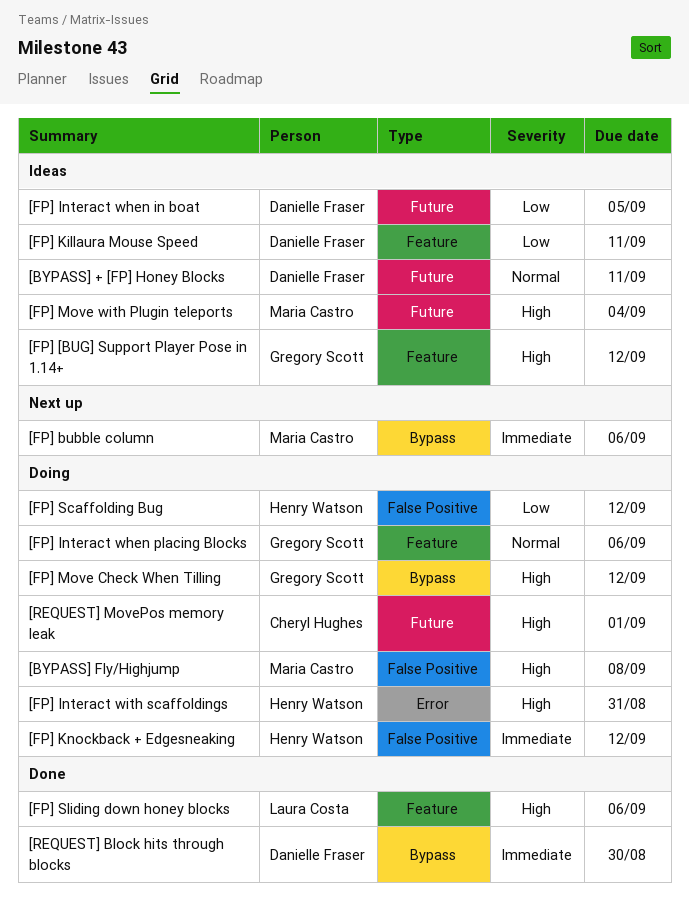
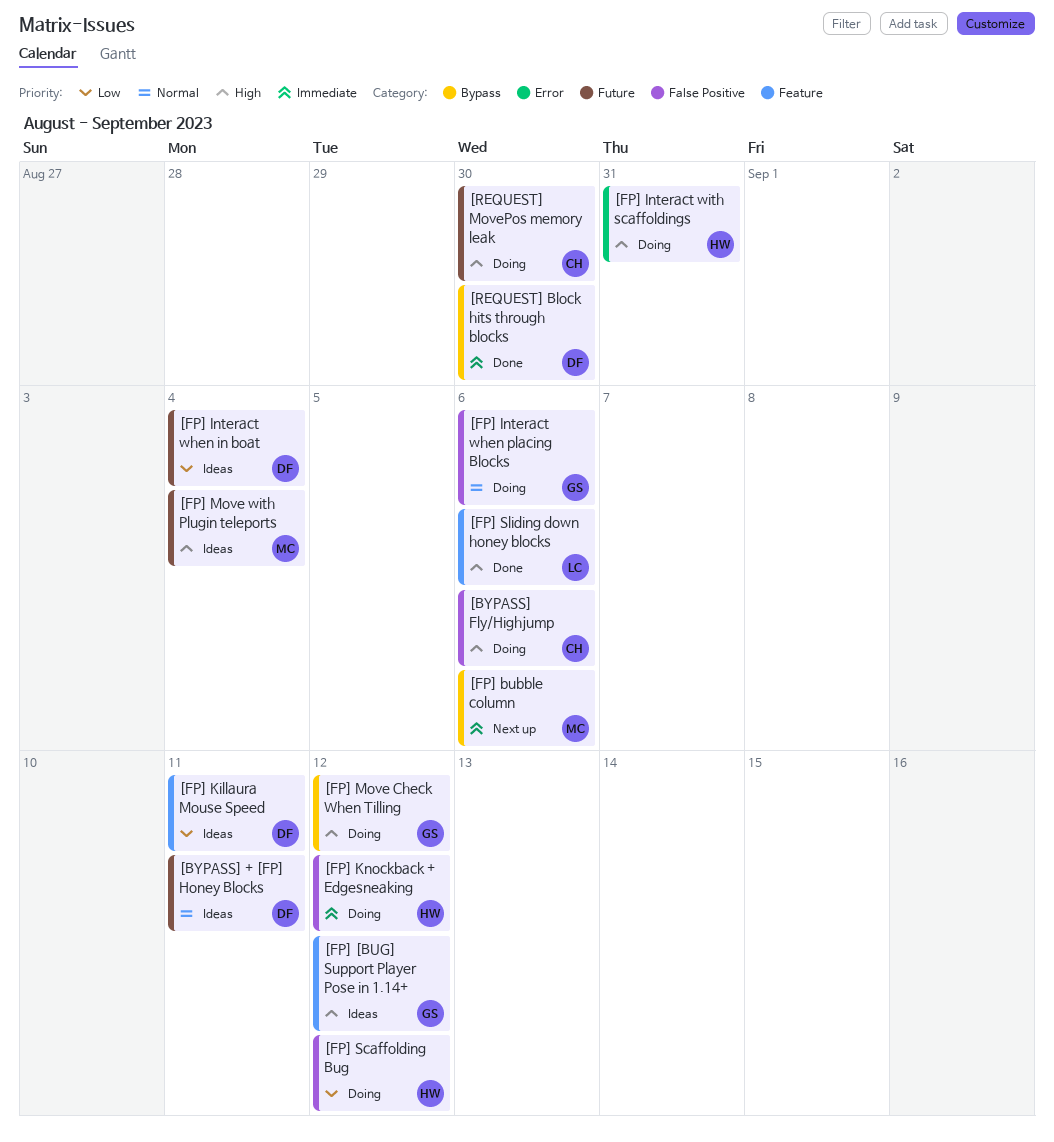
[BYPASS] Fly/Highjump, owner: Maria Castro -> Cheryl Hughes
[BYPASS] Fly/Highjump, due: Sep 8 -> Sep 6
[FP] Interact when in boat, due: Sep 5 -> Sep 4
[FP] Interact when placing Blocks, label: Feature -> False Positive
[REQUEST] MovePos memory leak, due: Sep 1 -> Aug 30

